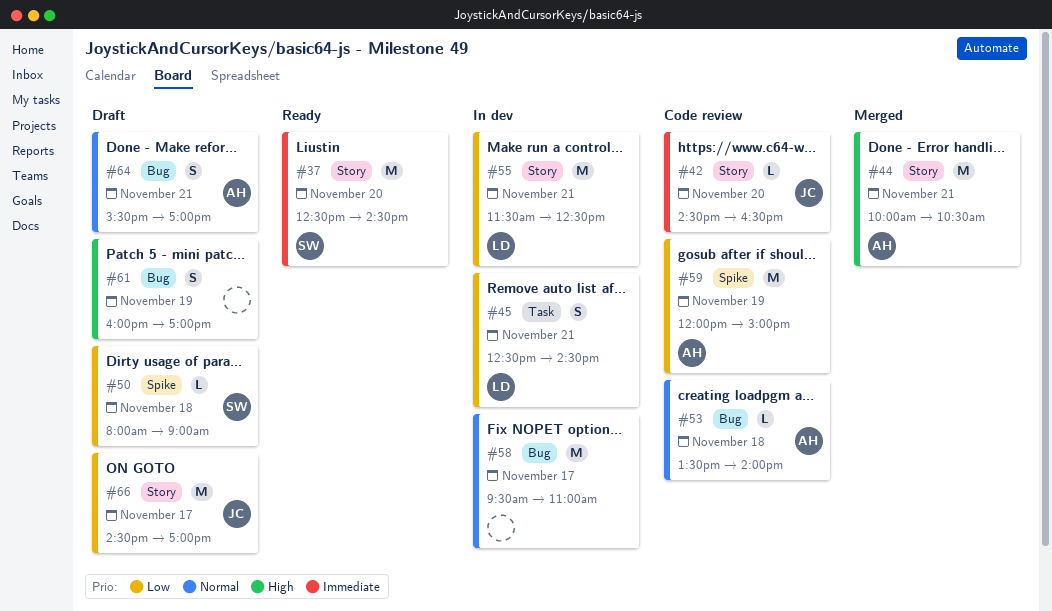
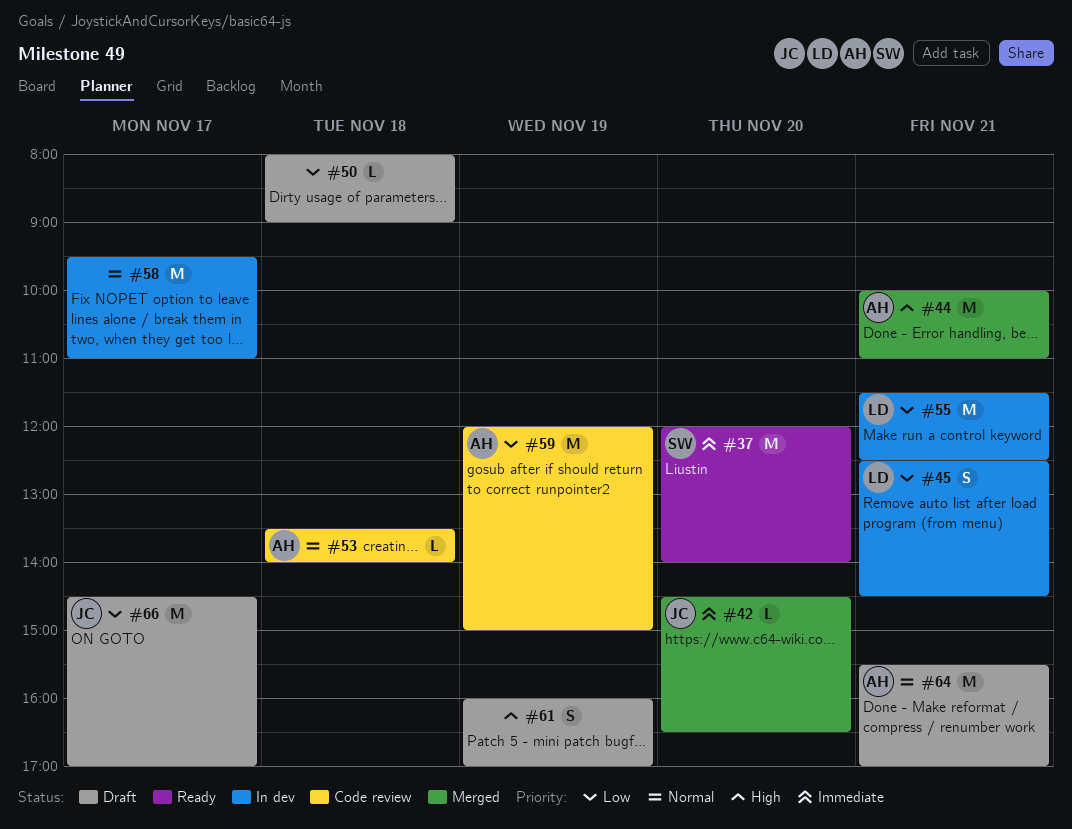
#37, begins: 12:30 -> 12:00
#37, ends: 14:30 -> 14:00
#42, status: Code review -> Merged
#44, ends: 10:30 -> 11:00
#50, owner: SW -> none
#64, estimate: S -> M

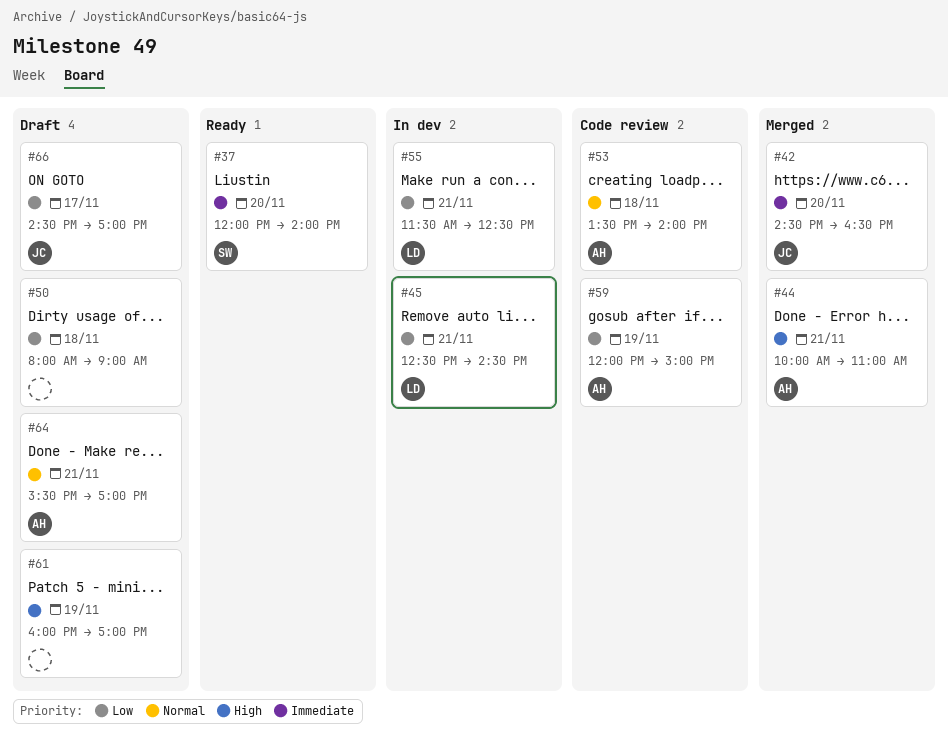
#58: present -> none

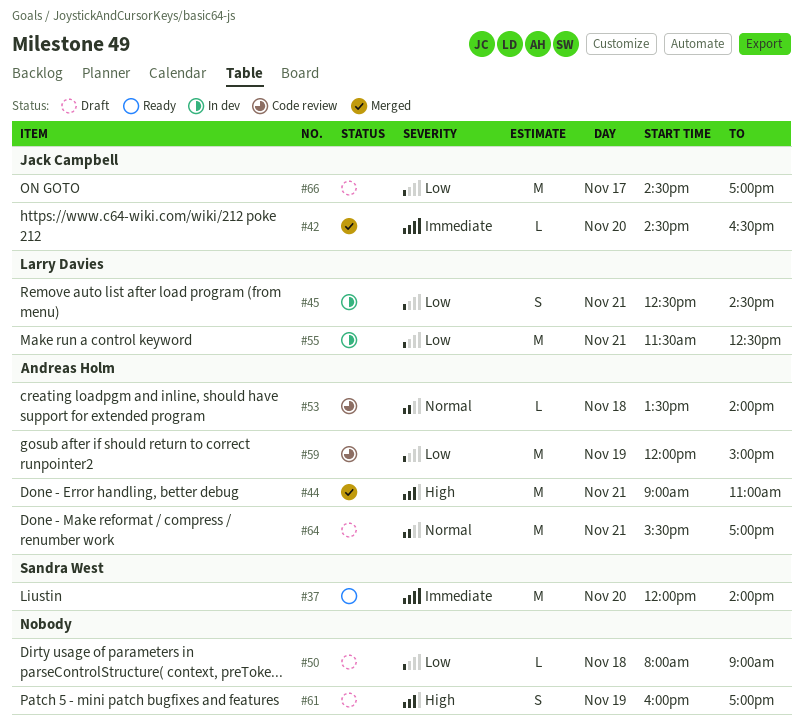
#44, begins: 10:00 -> 09:00

